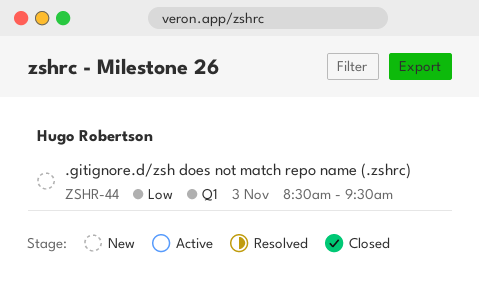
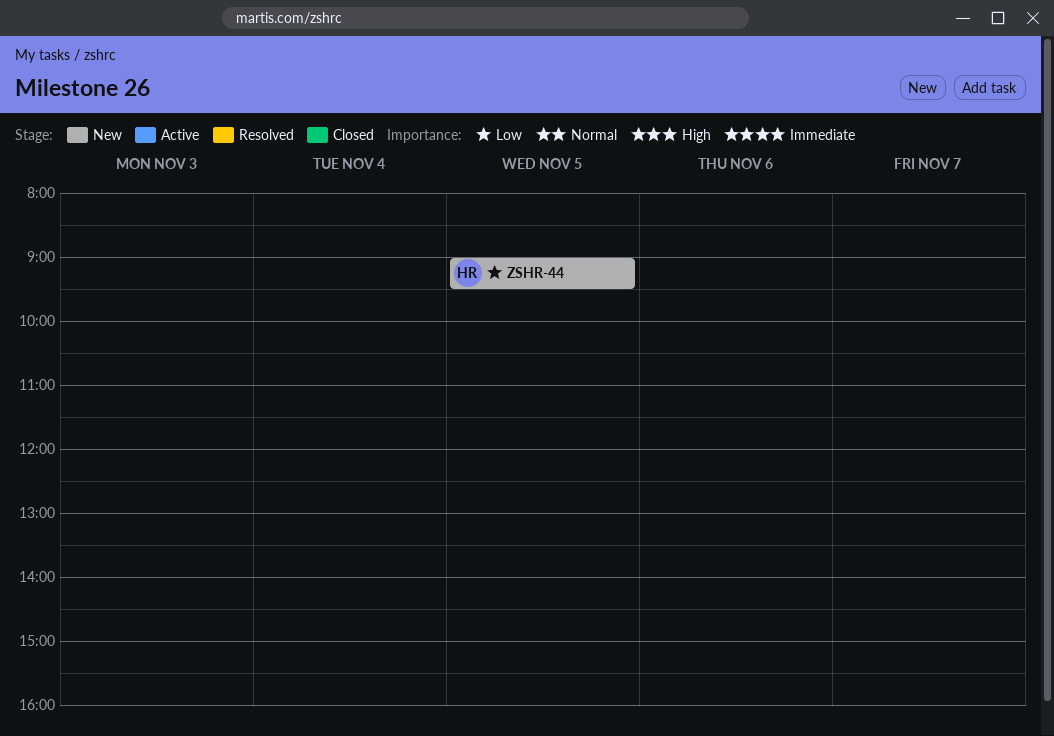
ZSHR-44, day: Nov 3 -> Nov 5
ZSHR-44, begins: 08:30 -> 09:00

